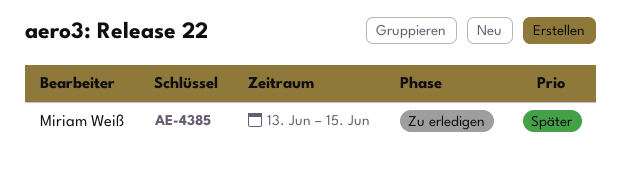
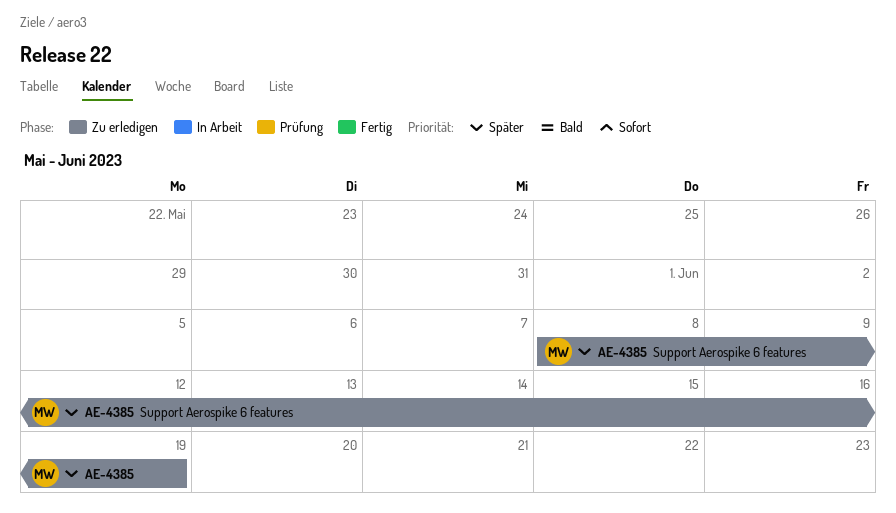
AE-4385, start: Jun 13 -> Jun 8
AE-4385, due: Jun 15 -> Jun 19

